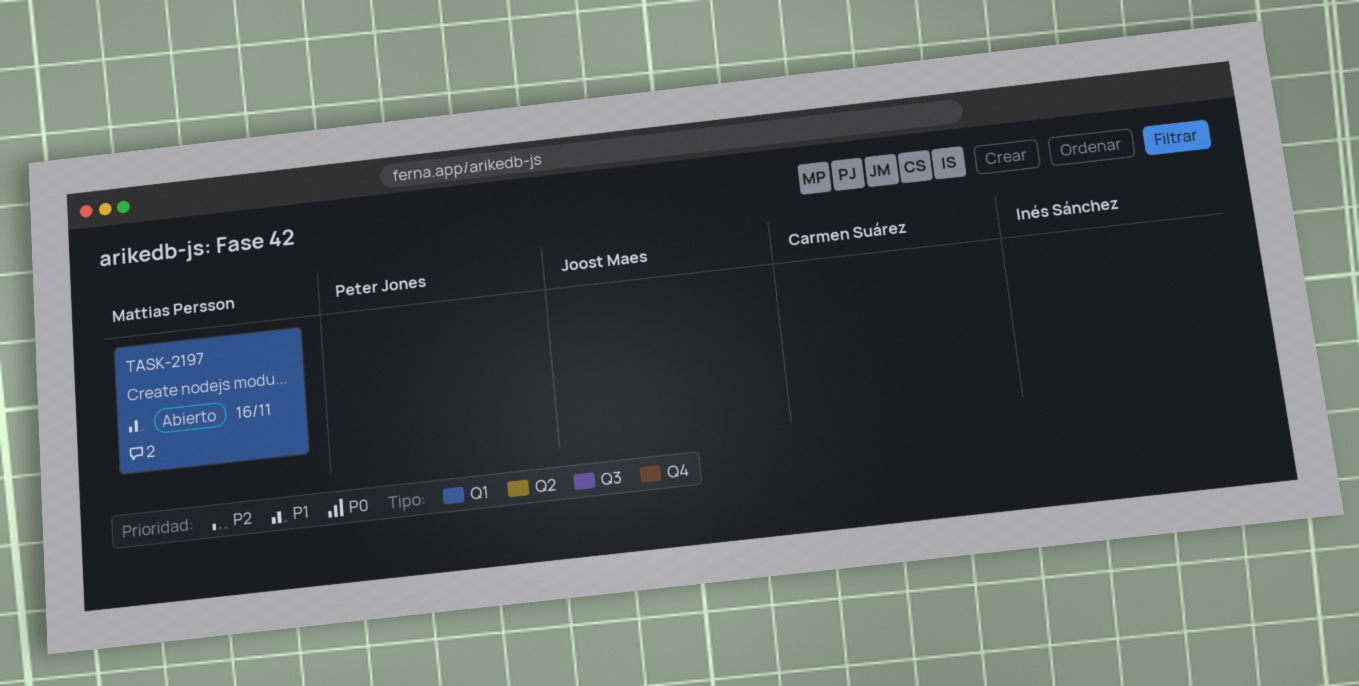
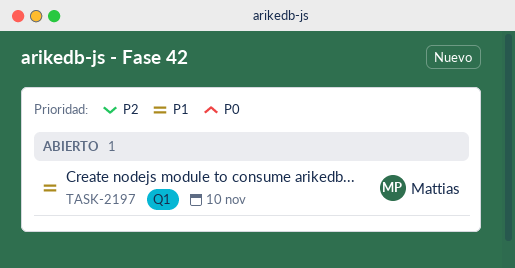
TASK-2197, due: Nov 16 -> Nov 10

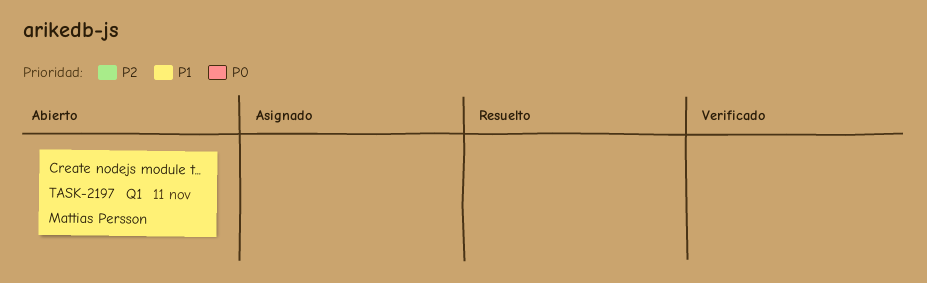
TASK-2197, due: Nov 10 -> Nov 11

